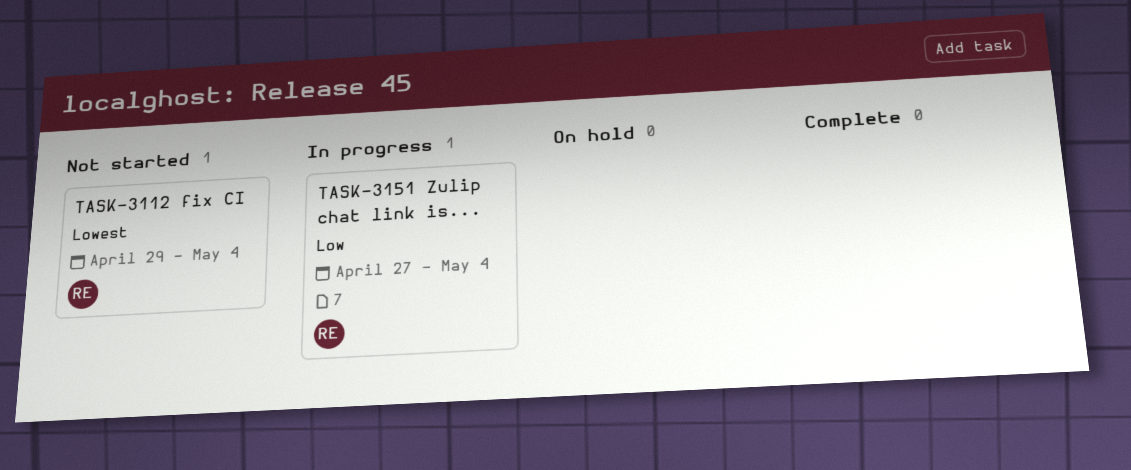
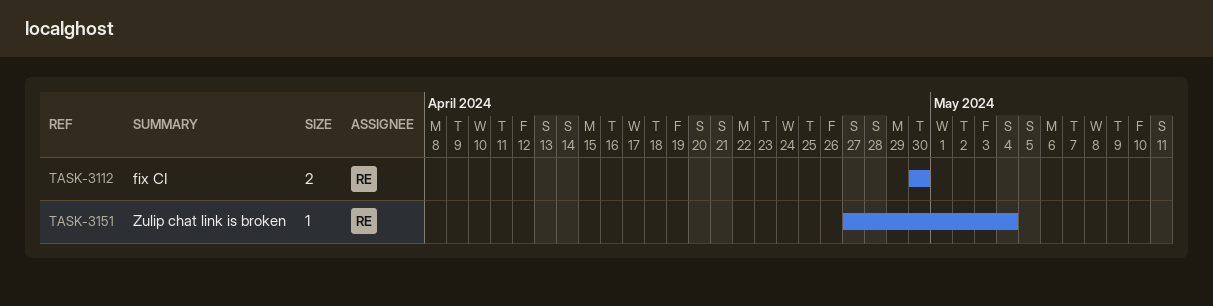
TASK-3112, start: Apr 29 -> Apr 30
TASK-3112, due: May 4 -> Apr 30

